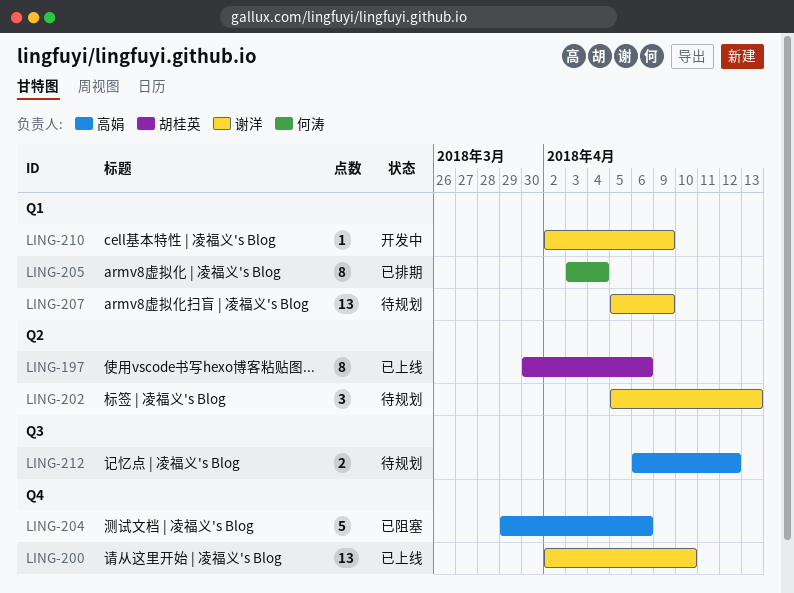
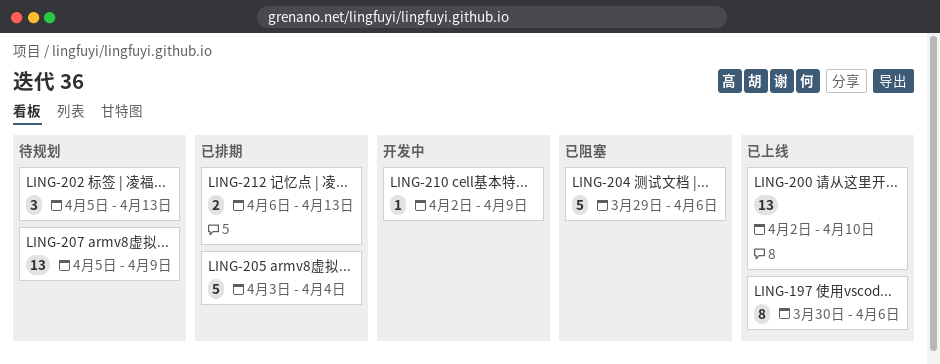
LING-205, estimate: 8 -> 5
LING-212, status: 待规划 -> 已排期
LING-212, due: Apr 12 -> Apr 13

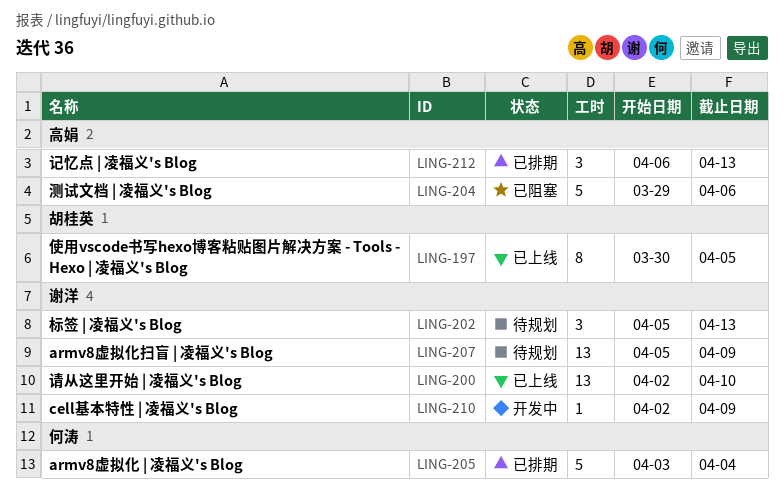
LING-197, due: Apr 6 -> Apr 5
LING-212, estimate: 2 -> 3

